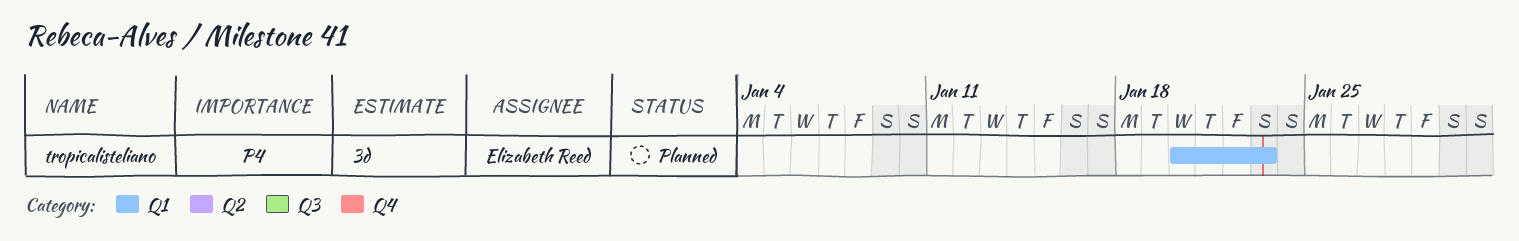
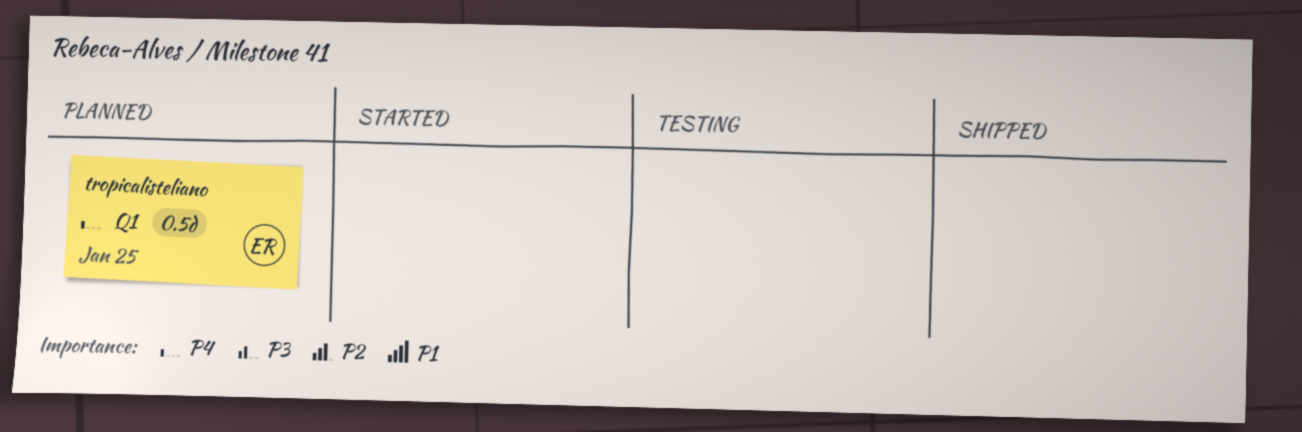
tropicalisteliano, estimate: 3d -> 0.5d
tropicalisteliano, due: Jan 23 -> Jan 25

